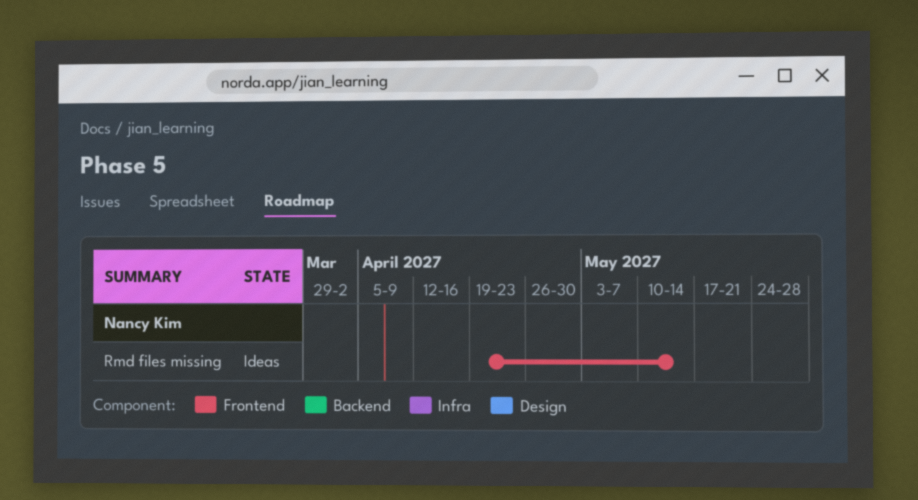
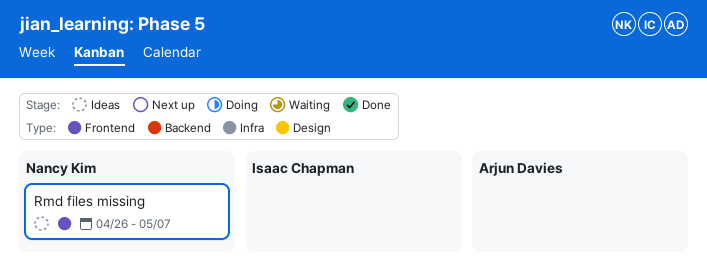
Rmd files missing, start: Apr 19 -> Apr 26
Rmd files missing, due: May 14 -> May 7

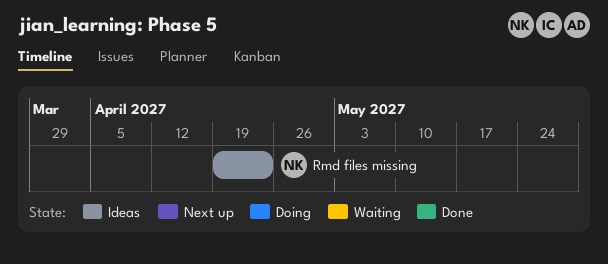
Rmd files missing, start: Apr 26 -> Apr 19
Rmd files missing, due: May 7 -> Apr 23

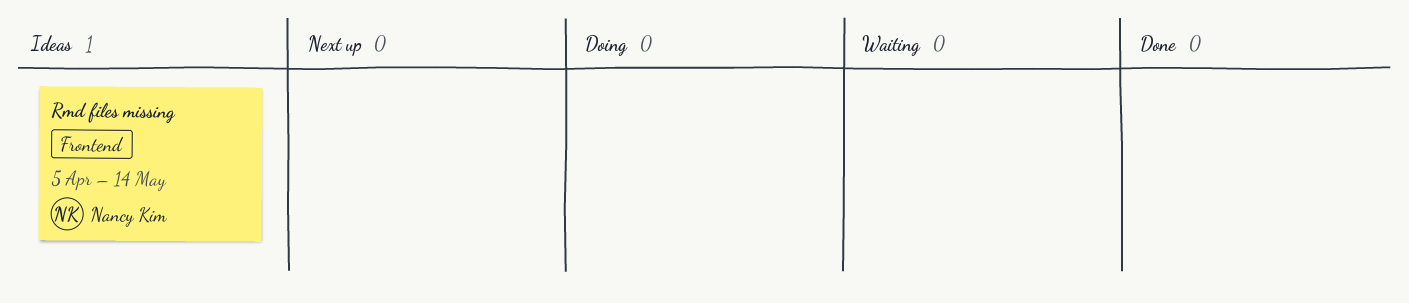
Rmd files missing, start: Apr 19 -> Apr 5
Rmd files missing, due: Apr 23 -> May 14

